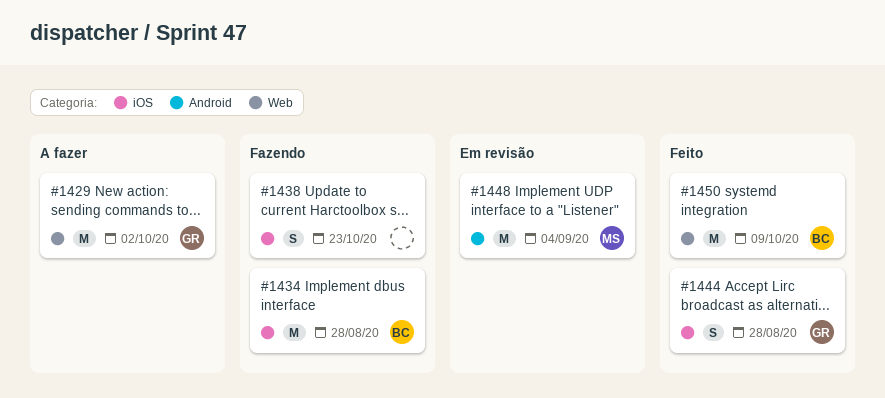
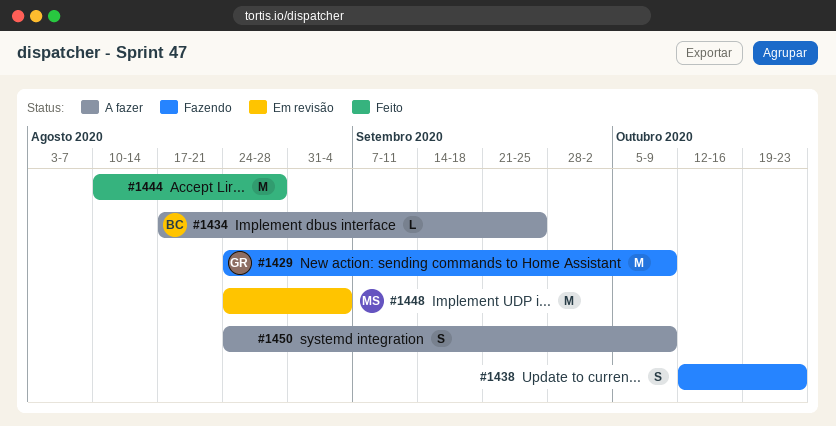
#1429, status: A fazer -> Fazendo
#1429, due: Oct 2 -> Oct 9
#1434, status: Fazendo -> A fazer
#1434, estimate: M -> L
#1434, due: Aug 28 -> Sep 25
#1444, owner: GR -> none
#1444, estimate: S -> M
#1450, status: Feito -> A fazer
#1450, owner: BC -> none
#1450, estimate: M -> S

